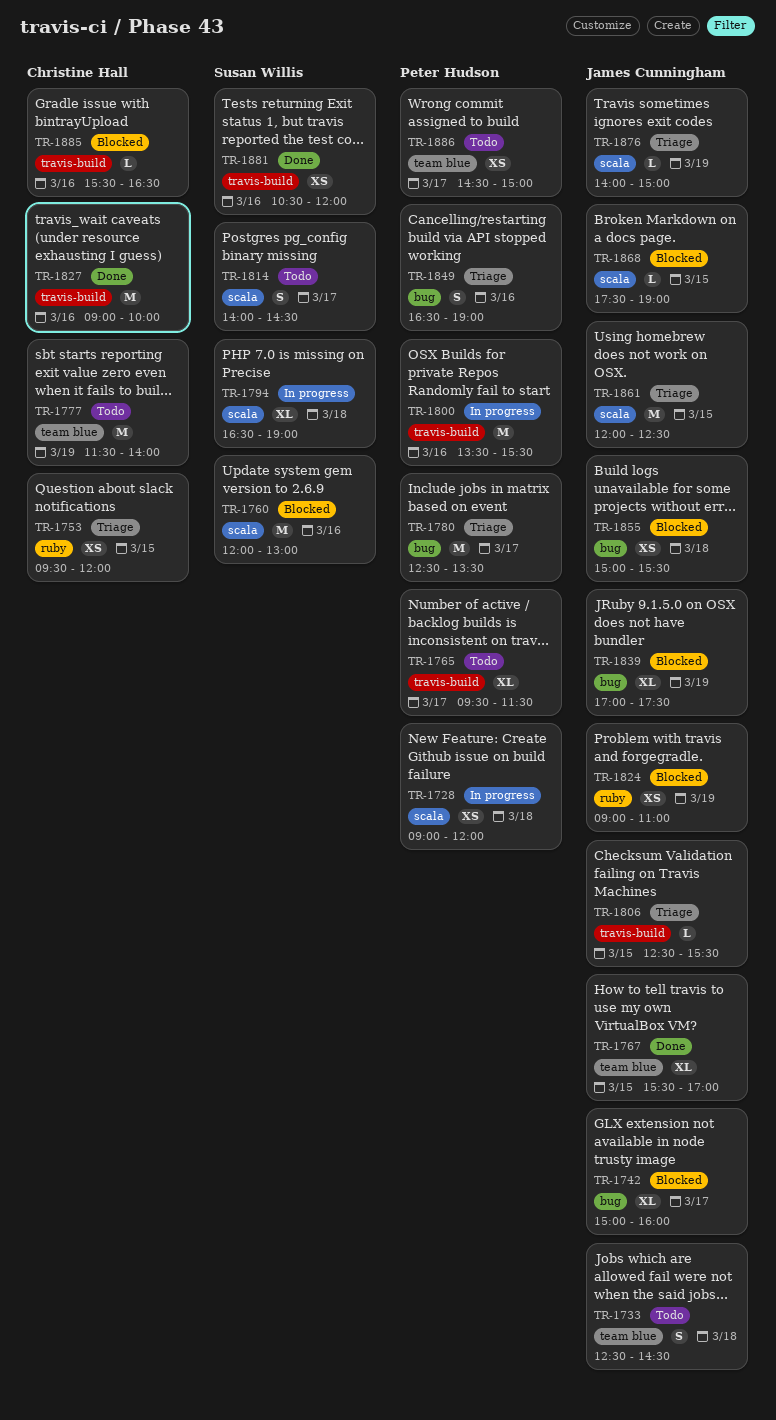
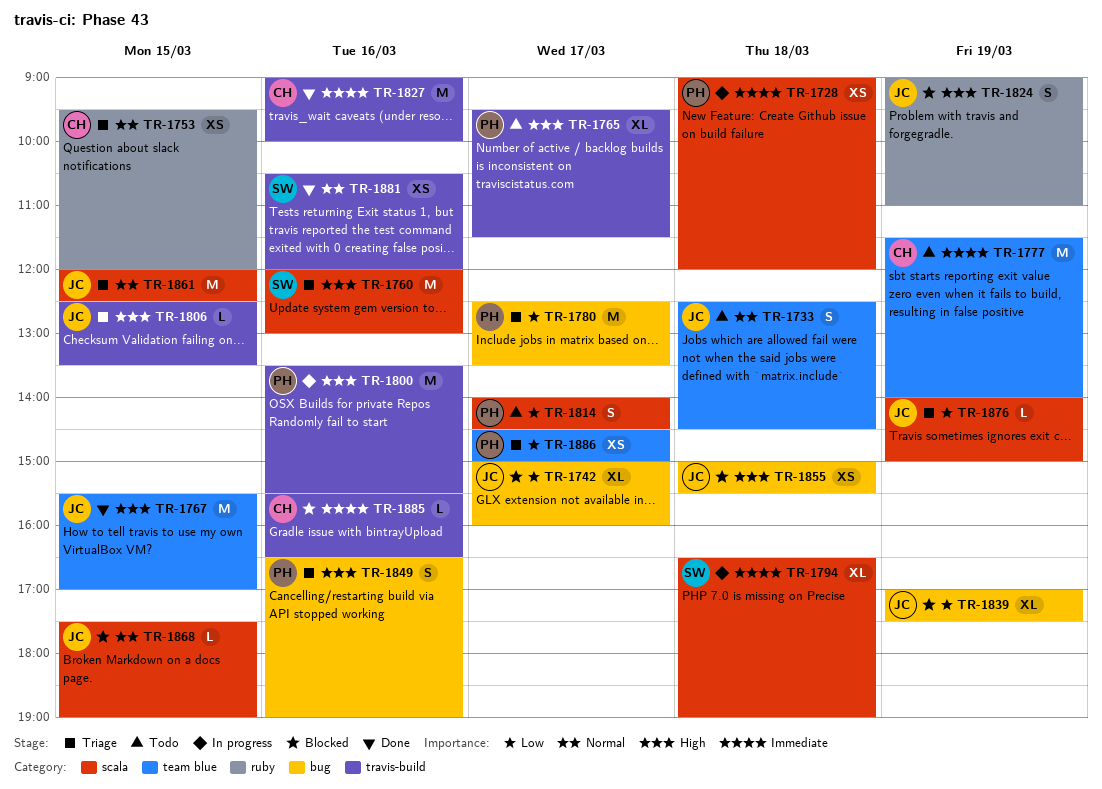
TR-1760, status: Blocked -> Triage
TR-1767, estimate: XL -> M
TR-1806, ends: 15:30 -> 13:30
TR-1814, owner: Susan Willis -> Peter Hudson
TR-1824, estimate: XS -> S
TR-1886, status: Todo -> Triage

